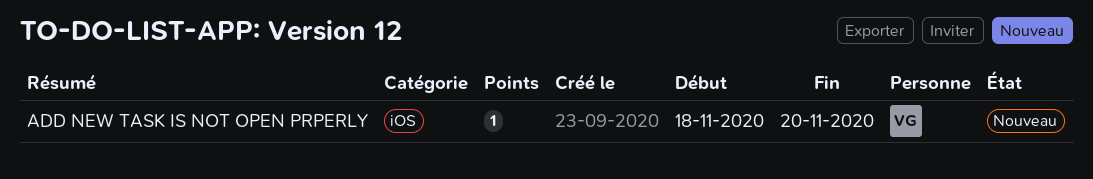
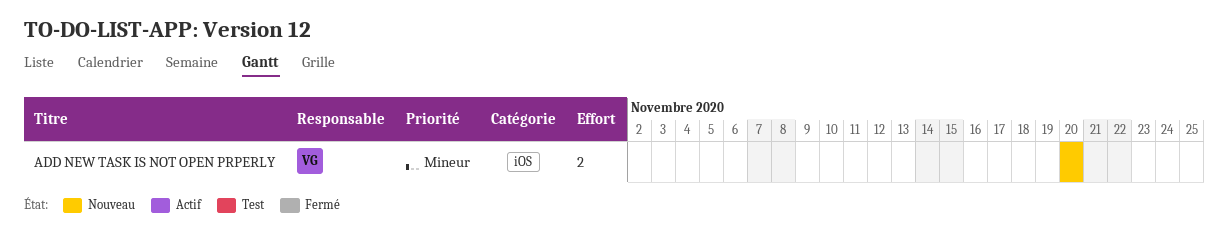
ADD NEW TASK IS NOT OPEN PRPERLY, estimate: 1 -> 2
ADD NEW TASK IS NOT OPEN PRPERLY, start: Nov 18 -> Nov 20

